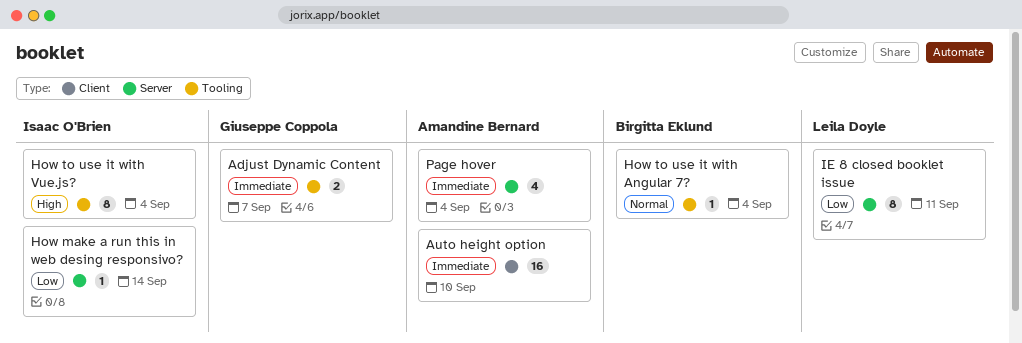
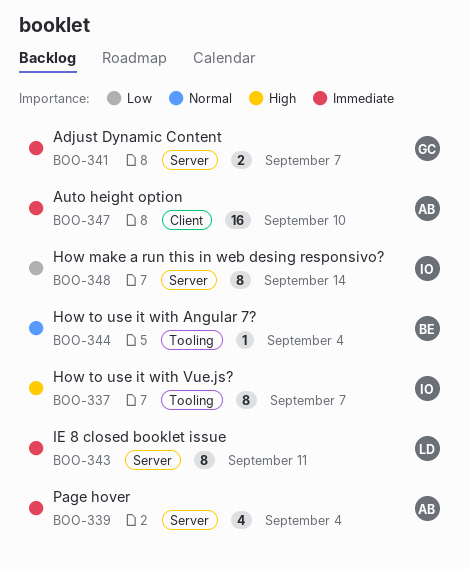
Adjust Dynamic Content, label: Tooling -> Server
How make a run this in web desing responsivo?, estimate: 1 -> 8
How to use it with Vue.js?, due: Sep 4 -> Sep 7
IE 8 closed booklet issue, priority: Low -> Immediate

